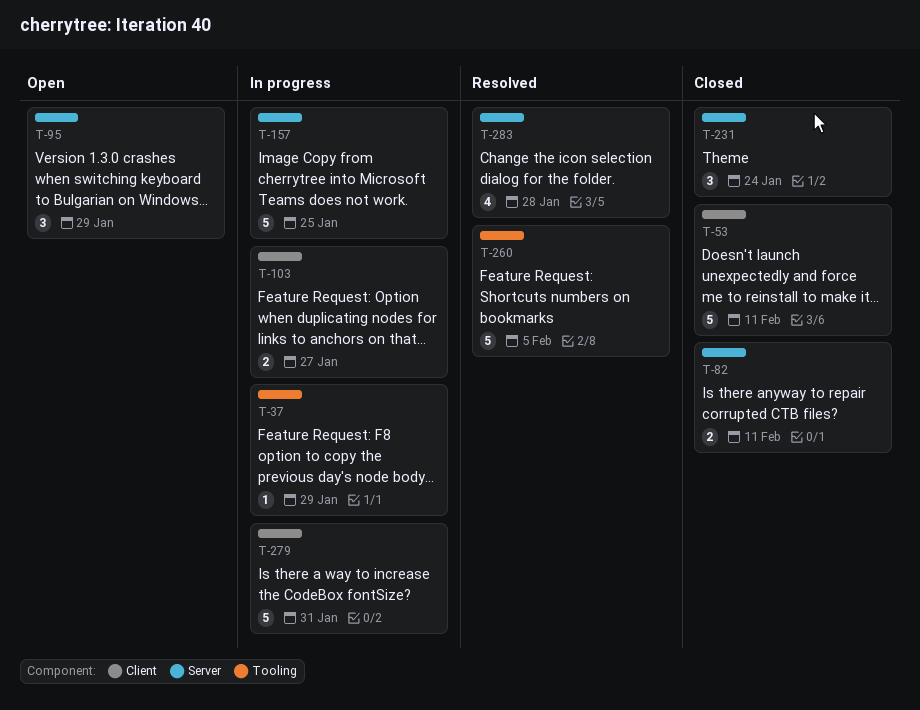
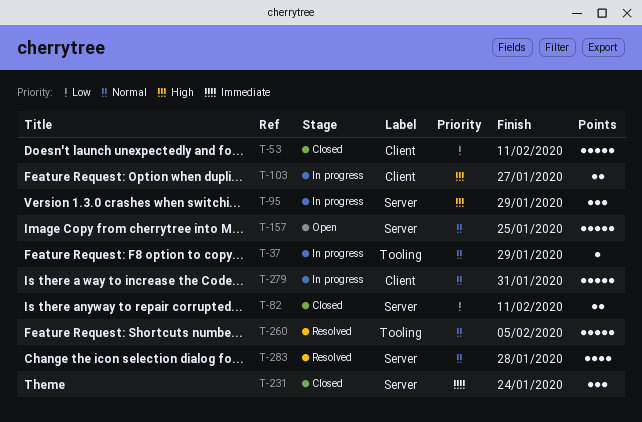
T-95, status: Open -> In progress
T-157, status: In progress -> Open

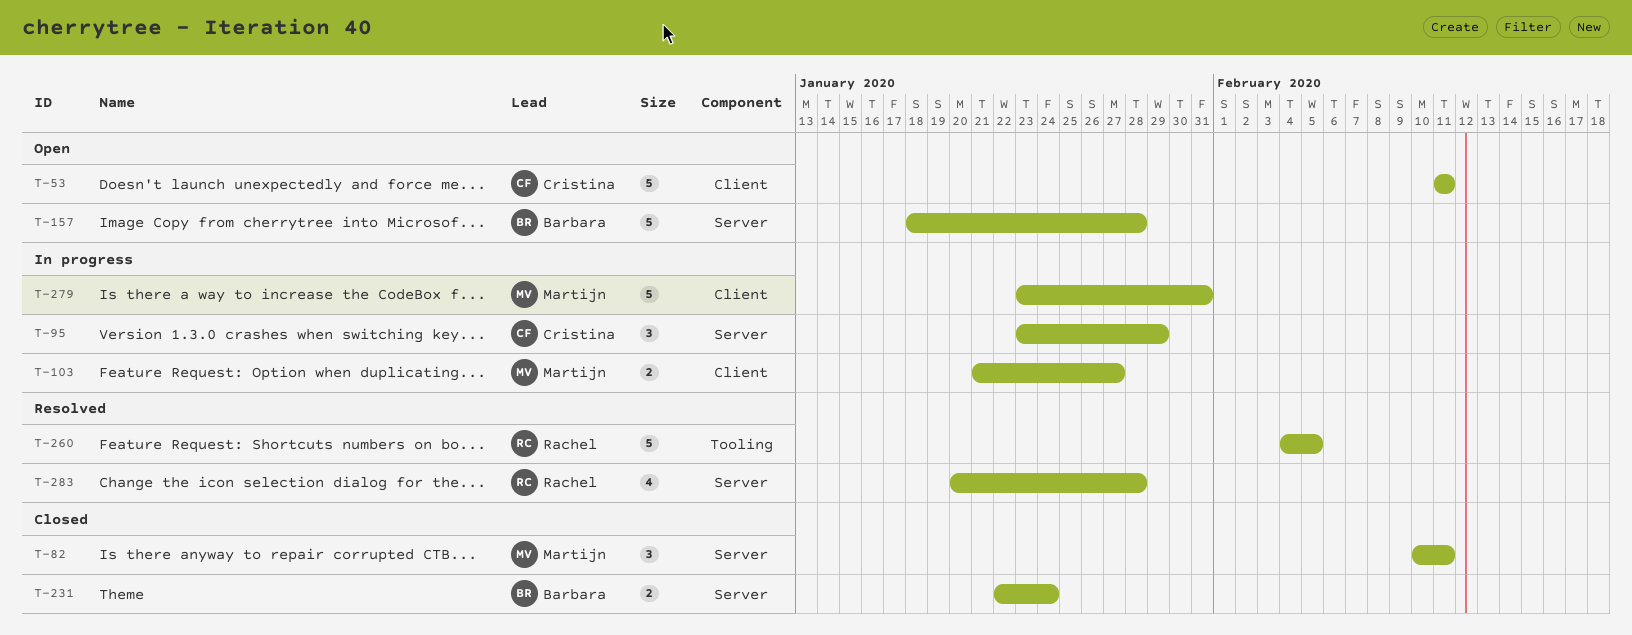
T-37: present -> none
T-53, status: Closed -> Open
T-82, estimate: 2 -> 3
T-157, due: Jan 25 -> Jan 28
T-231, estimate: 3 -> 2

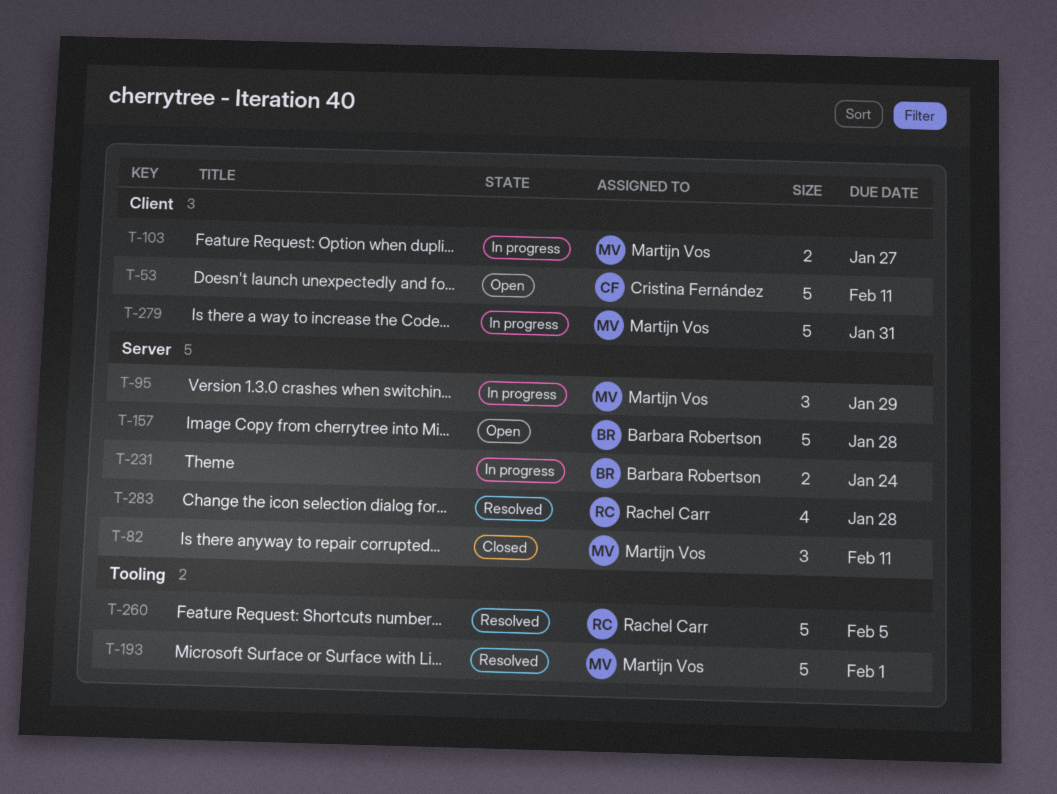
T-95, owner: Cristina Fernández -> Martijn Vos
T-193: none -> present
T-231, status: Closed -> In progress

